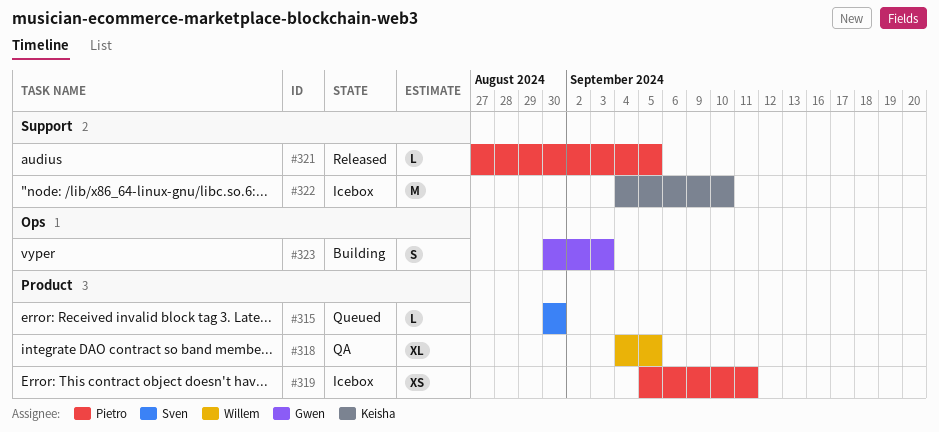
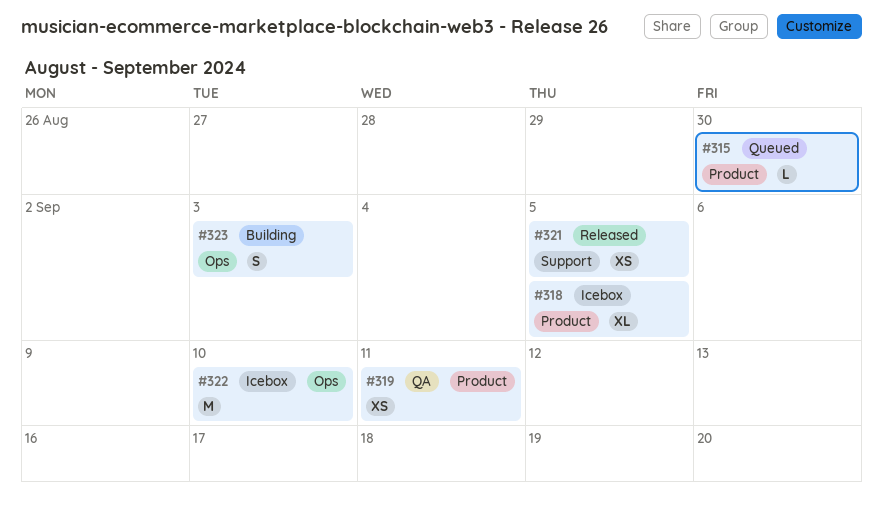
#318, status: QA -> Icebox
#319, status: Icebox -> QA
#321, estimate: L -> XS
#322, label: Support -> Ops

